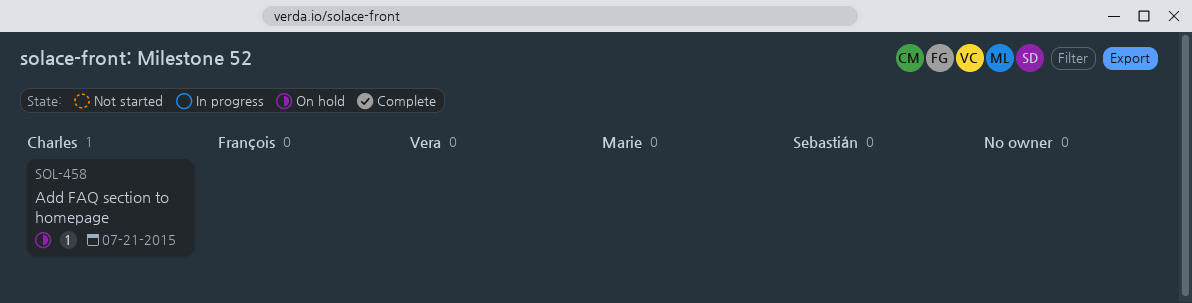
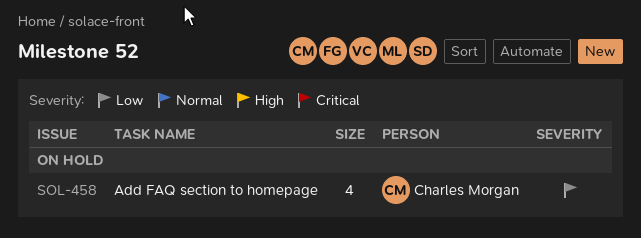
SOL-458, estimate: 1 -> 4

